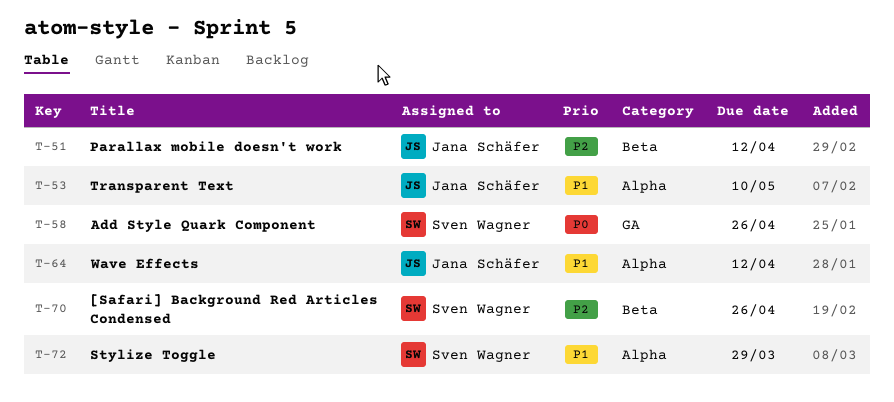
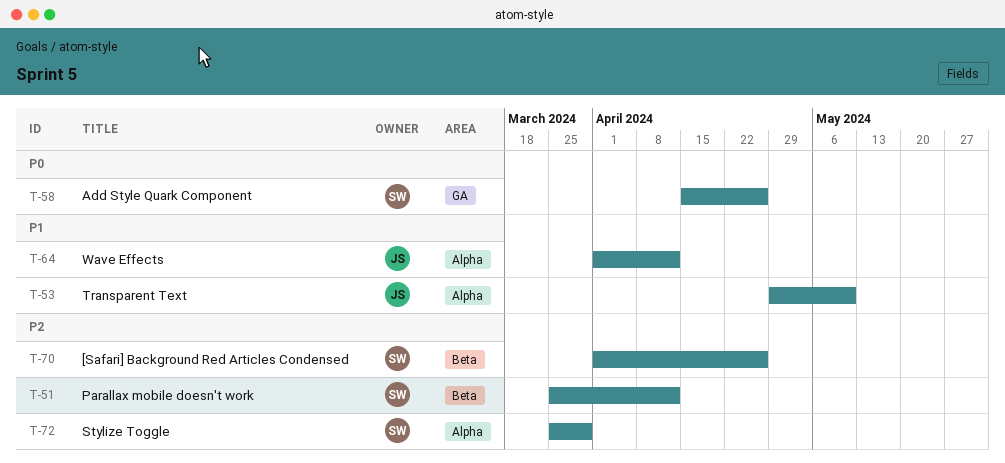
T-51, owner: Jana Schäfer -> Sven Wagner
T-72, priority: P1 -> P2

